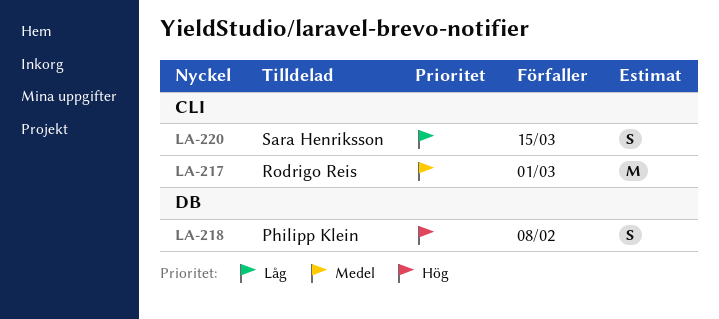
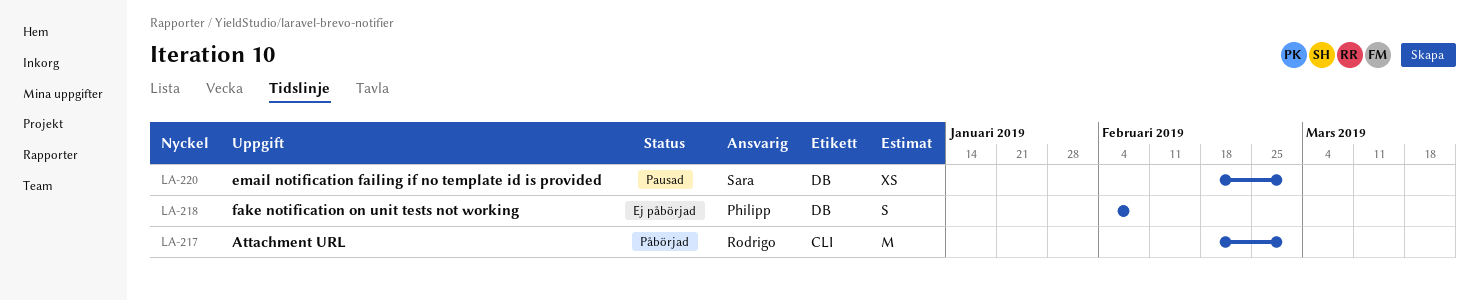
LA-220, label: CLI -> DB
LA-220, estimate: S -> XS
LA-220, due: Mar 15 -> Mar 1

